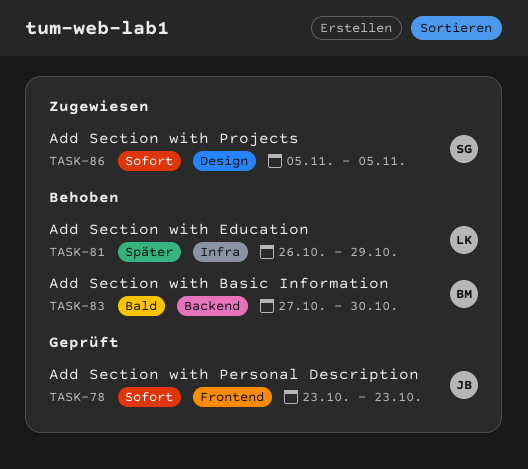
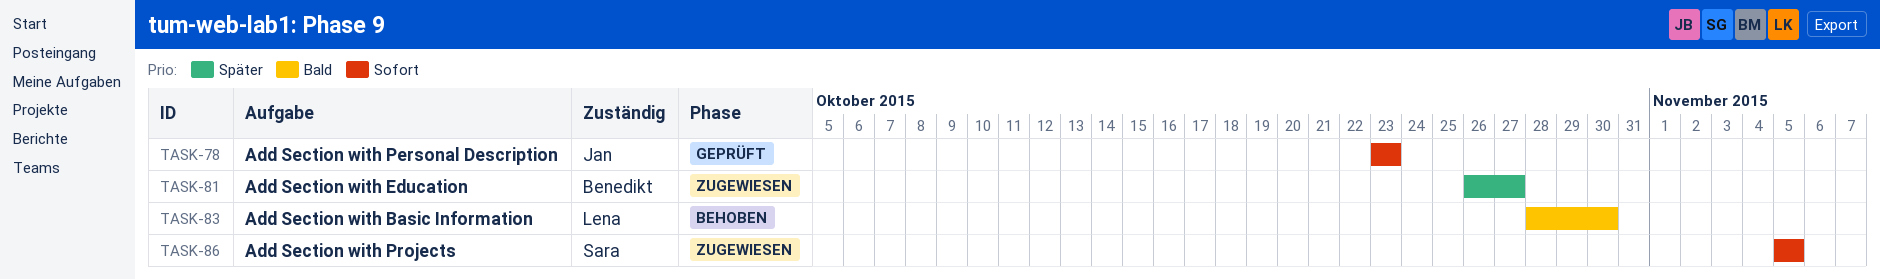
TASK-81, status: Behoben -> Zugewiesen
TASK-81, owner: Lena -> Benedikt
TASK-81, due: Oct 29 -> Oct 27
TASK-83, owner: Benedikt -> Lena
TASK-83, start: Oct 27 -> Oct 28

